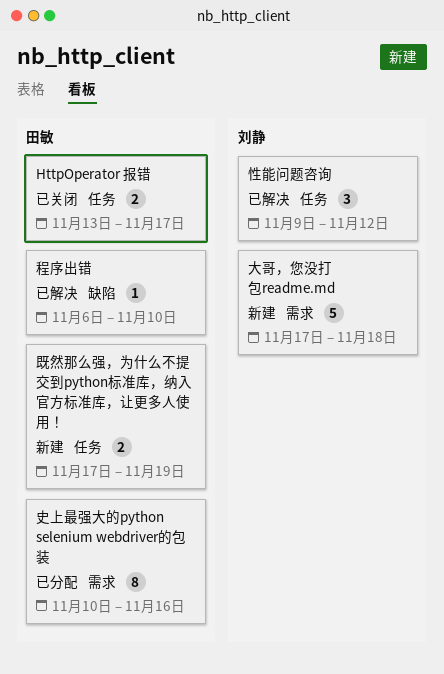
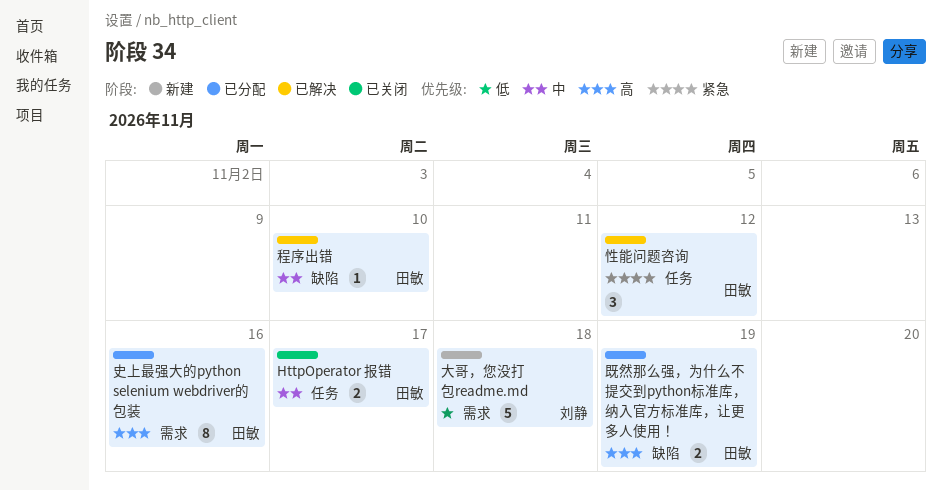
性能问题咨询, owner: 刘静 -> 田敏
既然那么强，为什么不提交到python标准库，纳入官方标准库，让更多人使用！, status: 新建 -> 已分配
既然那么强，为什么不提交到python标准库，纳入官方标准库，让更多人使用！, label: 任务 -> 缺陷

